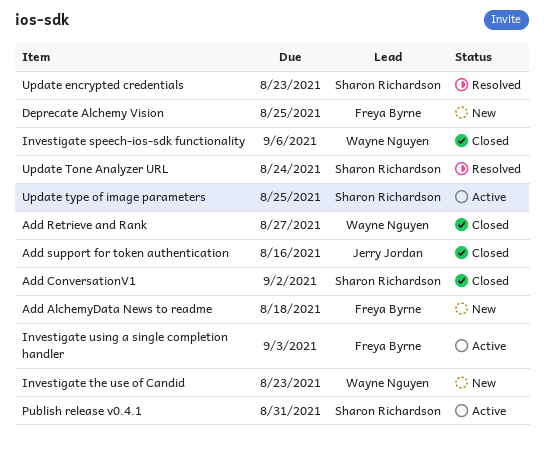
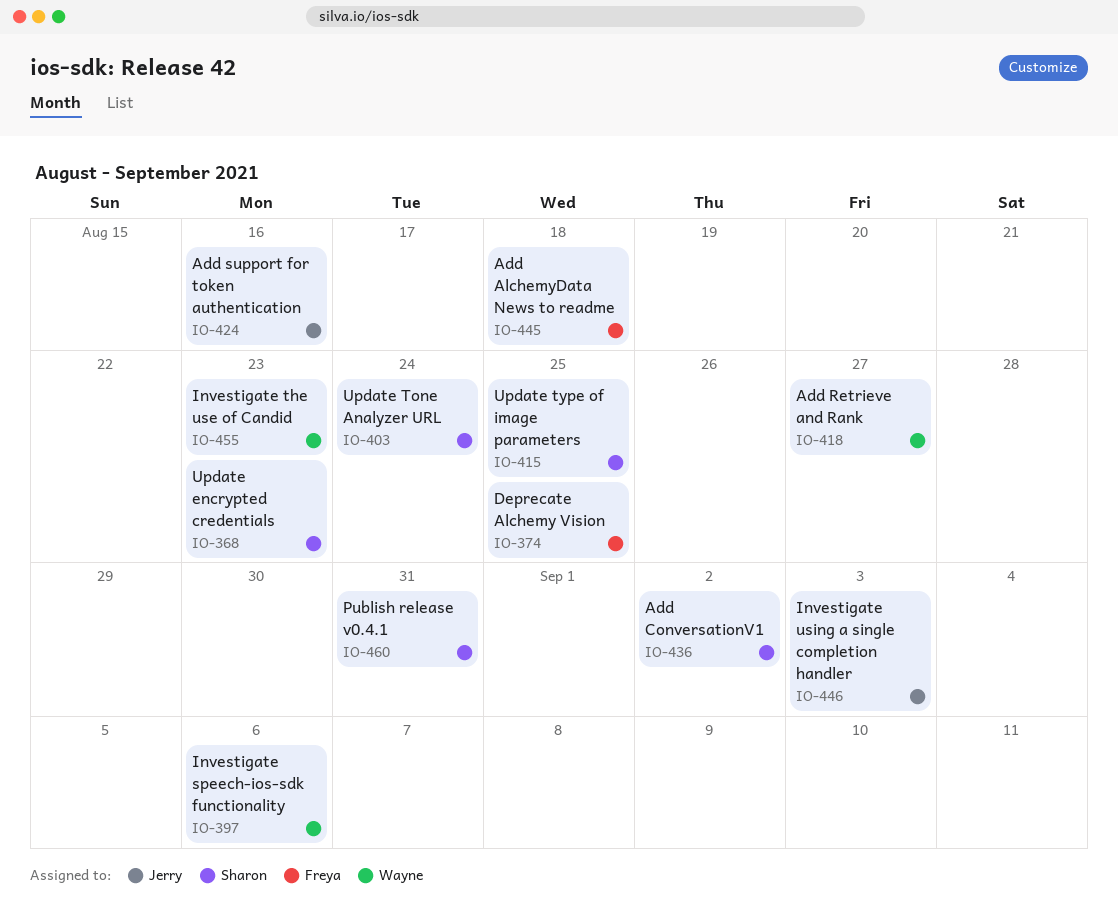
Investigate using a single completion handler, owner: Freya Byrne -> Jerry Jordan

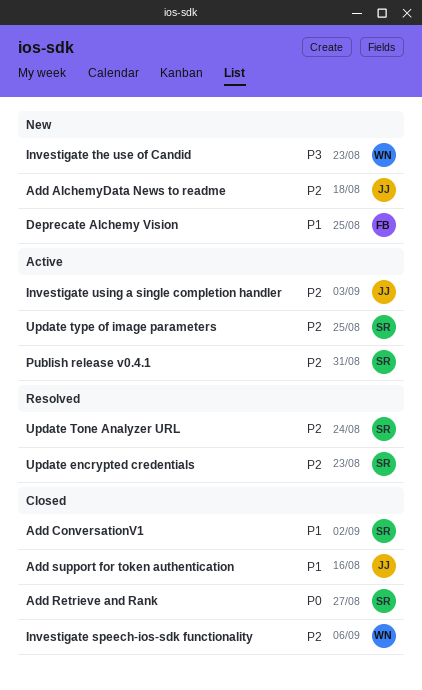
Add AlchemyData News to readme, owner: Freya -> Jerry
Add Retrieve and Rank, owner: Wayne -> Sharon

